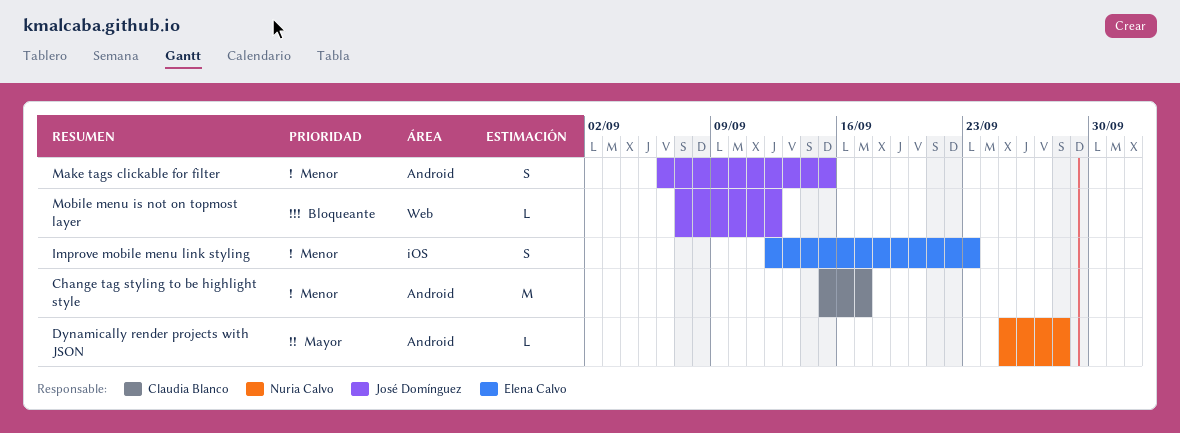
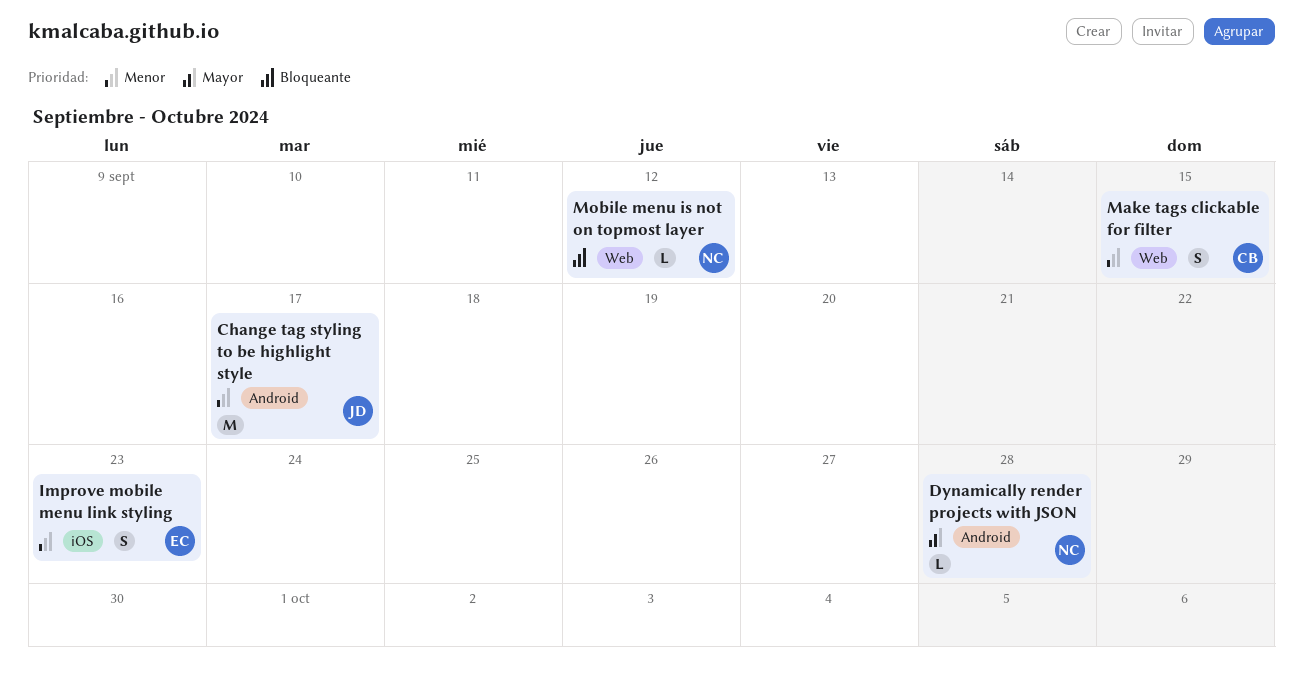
Change tag styling to be highlight style, owner: Claudia Blanco -> José Domínguez
Make tags clickable for filter, owner: José Domínguez -> Claudia Blanco
Make tags clickable for filter, label: Android -> Web
Mobile menu is not on topmost layer, owner: José Domínguez -> Nuria Calvo

